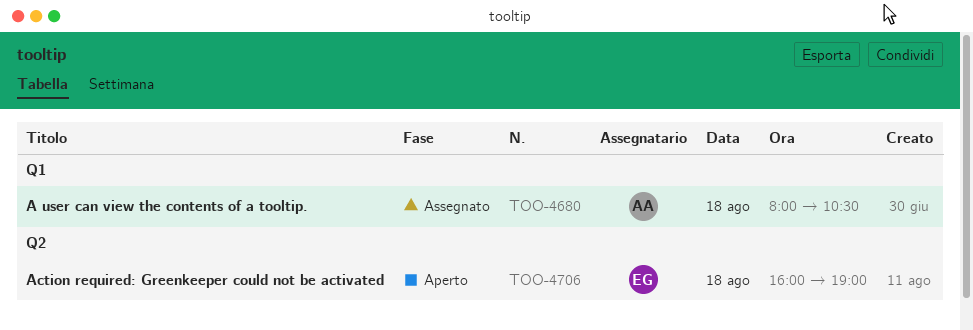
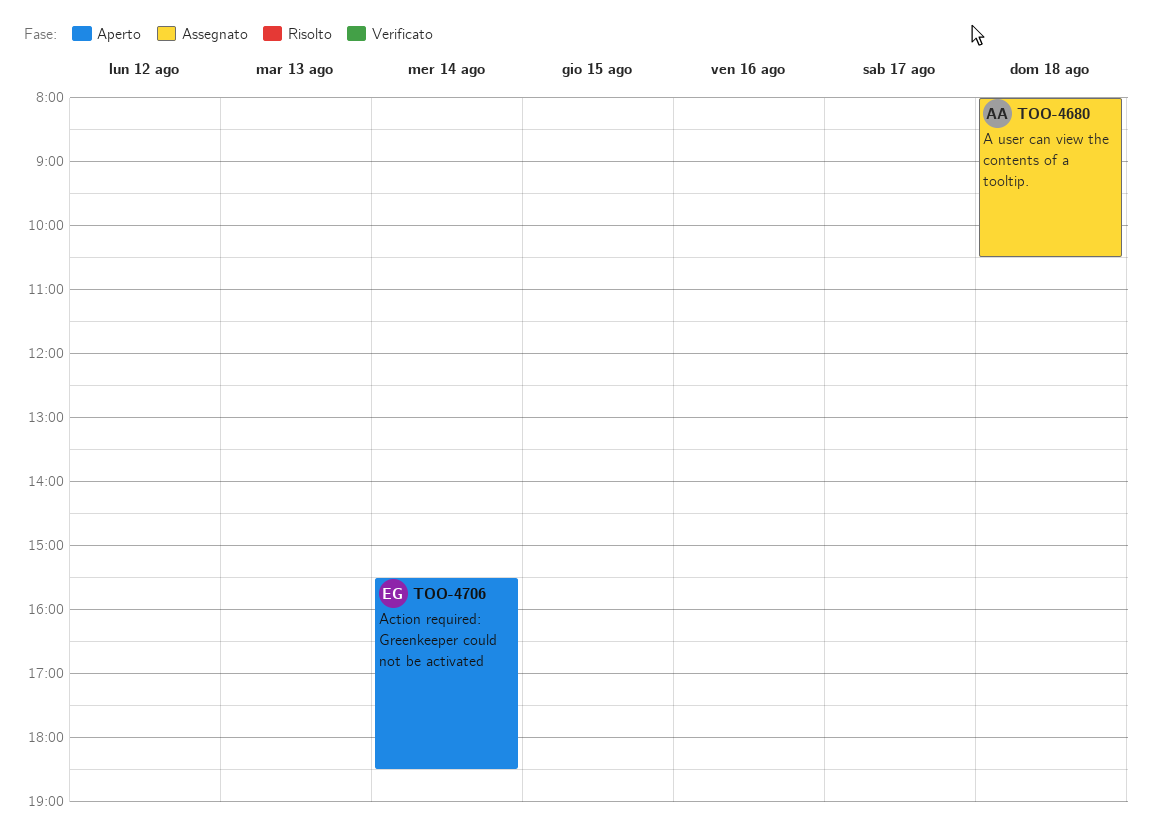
TOO-4706, day: Aug 18 -> Aug 14
TOO-4706, begins: 16:00 -> 15:30
TOO-4706, ends: 19:00 -> 18:30

